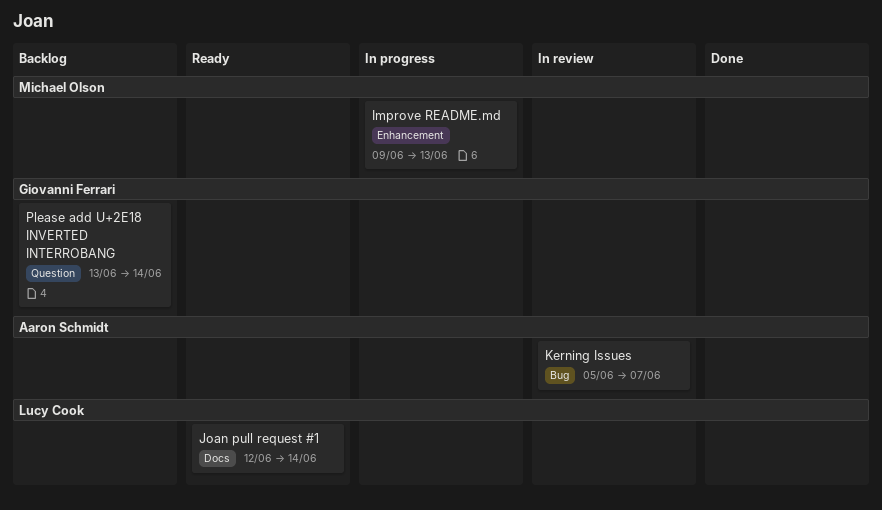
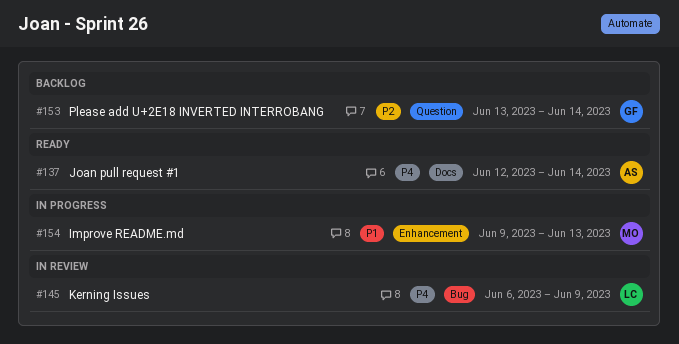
Joan pull request #1, owner: Lucy Cook -> Aaron Schmidt
Kerning Issues, owner: Aaron Schmidt -> Lucy Cook
Kerning Issues, start: Jun 5 -> Jun 6
Kerning Issues, due: Jun 7 -> Jun 9

